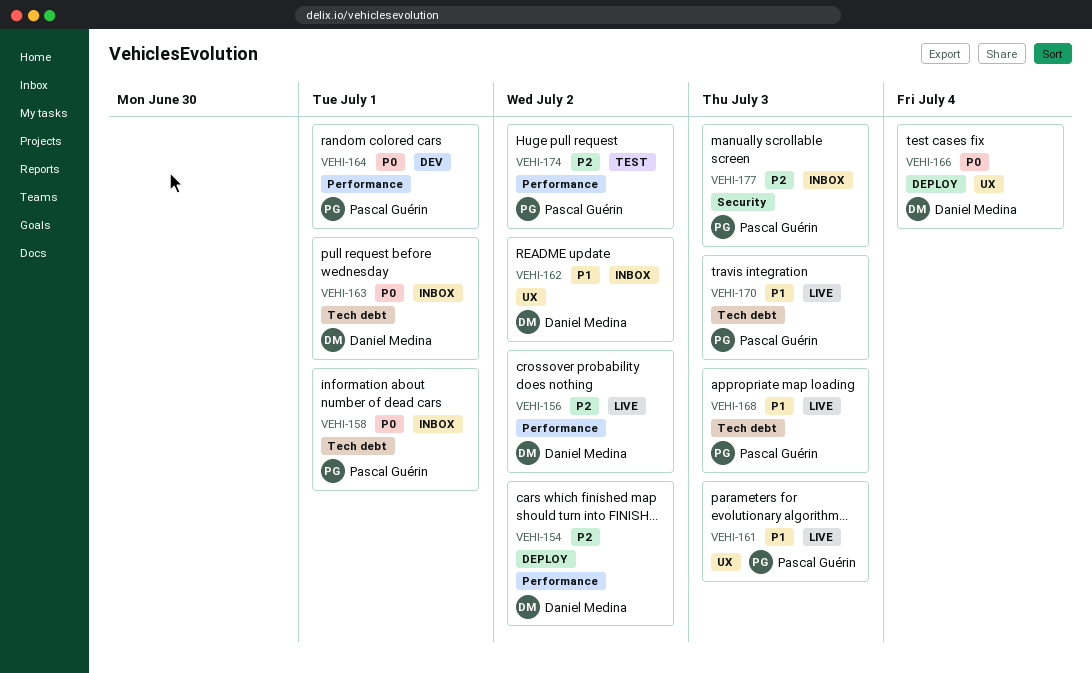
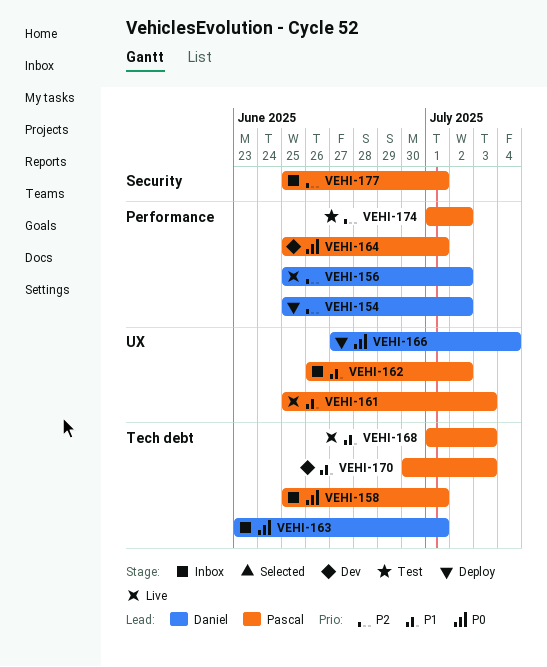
VEHI-162, owner: Daniel Medina -> Pascal Guérin
VEHI-170, status: Live -> Dev
VEHI-177, due: Jul 3 -> Jul 1

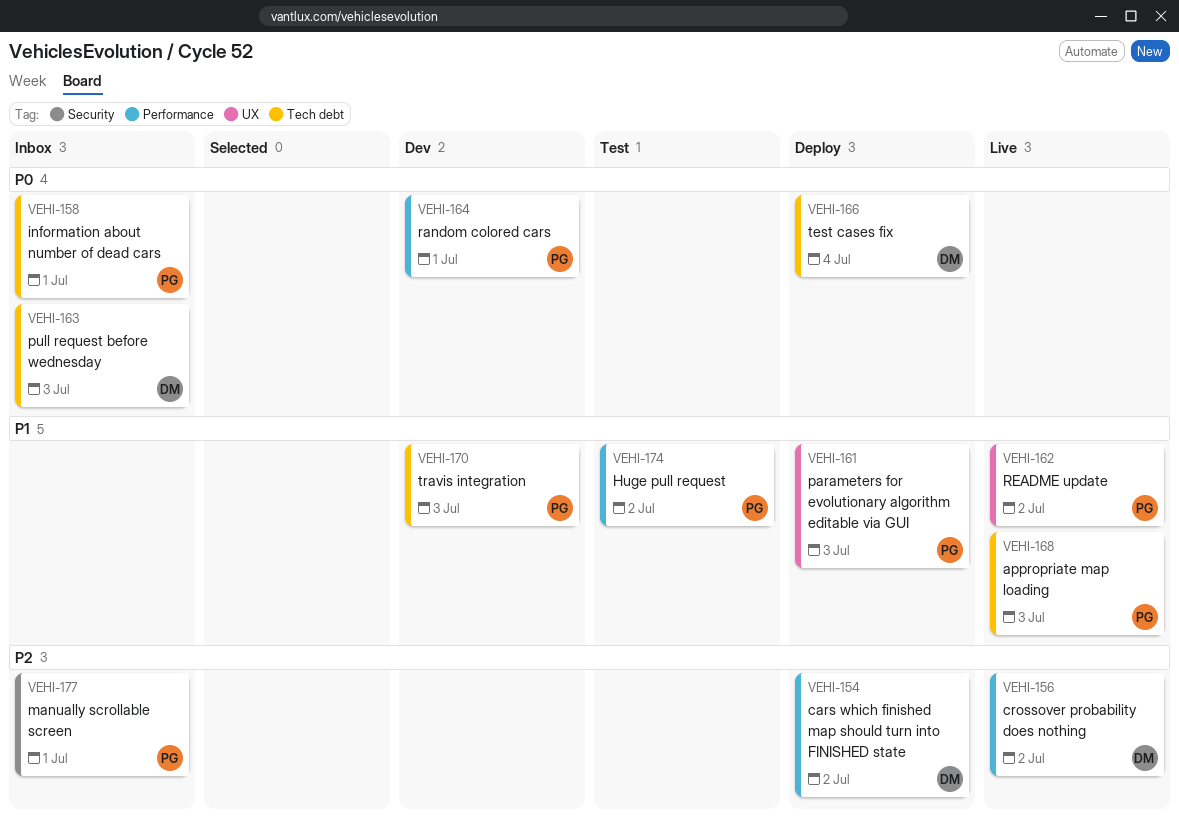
VEHI-161, status: Live -> Deploy
VEHI-162, status: Inbox -> Live
VEHI-163, due: Jul 1 -> Jul 3
VEHI-166, label: UX -> Tech debt
VEHI-174, priority: P2 -> P1

